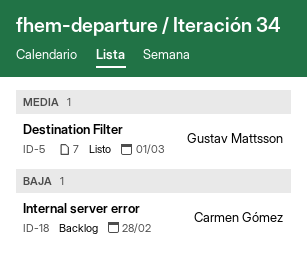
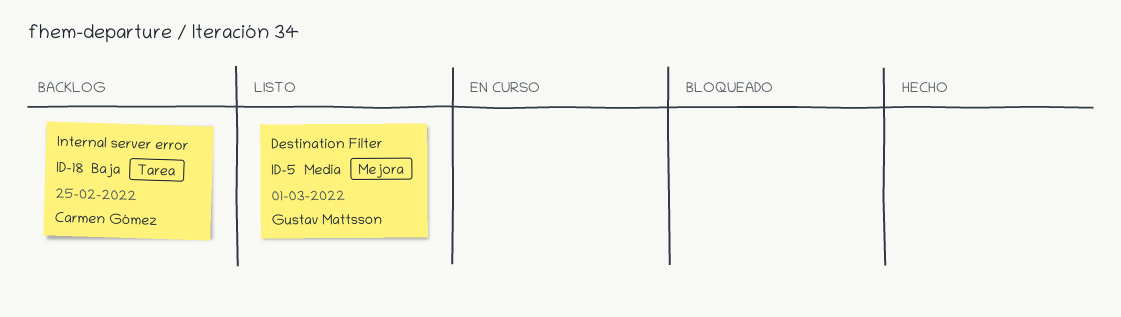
ID-18, due: Feb 28 -> Feb 25

